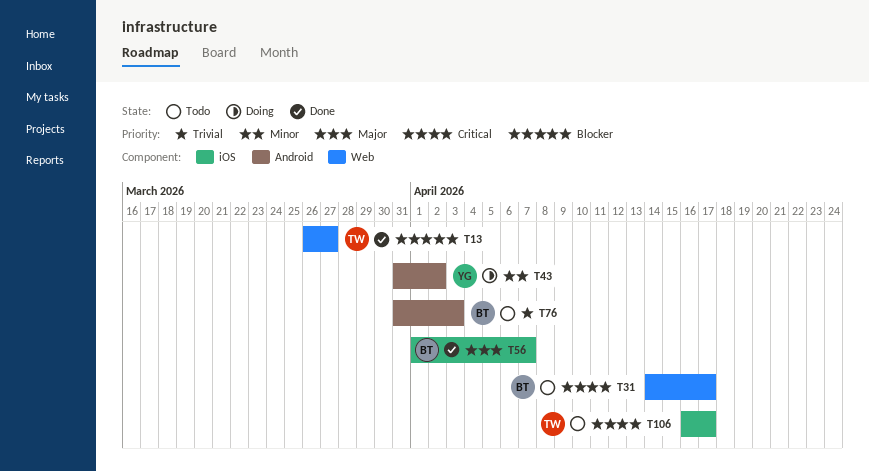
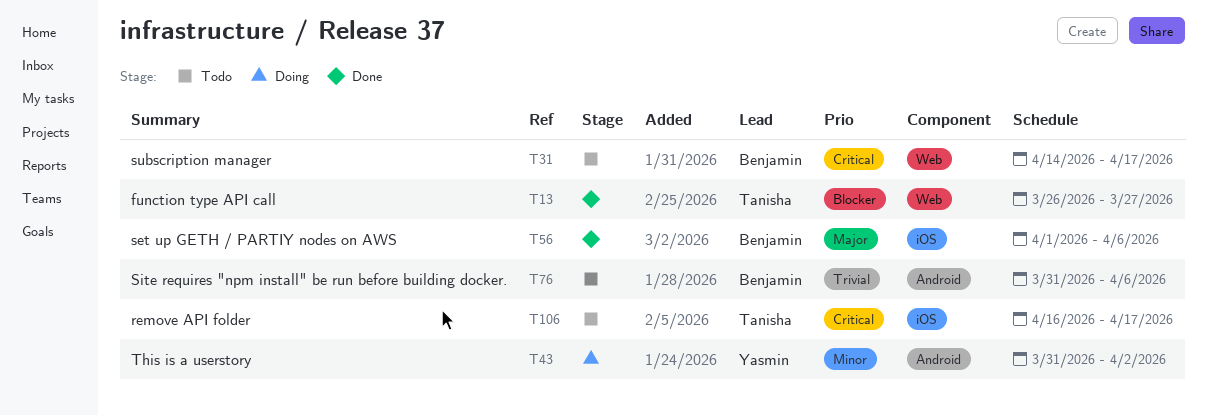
T56, due: Apr 7 -> Apr 6
T76, due: Apr 3 -> Apr 6

